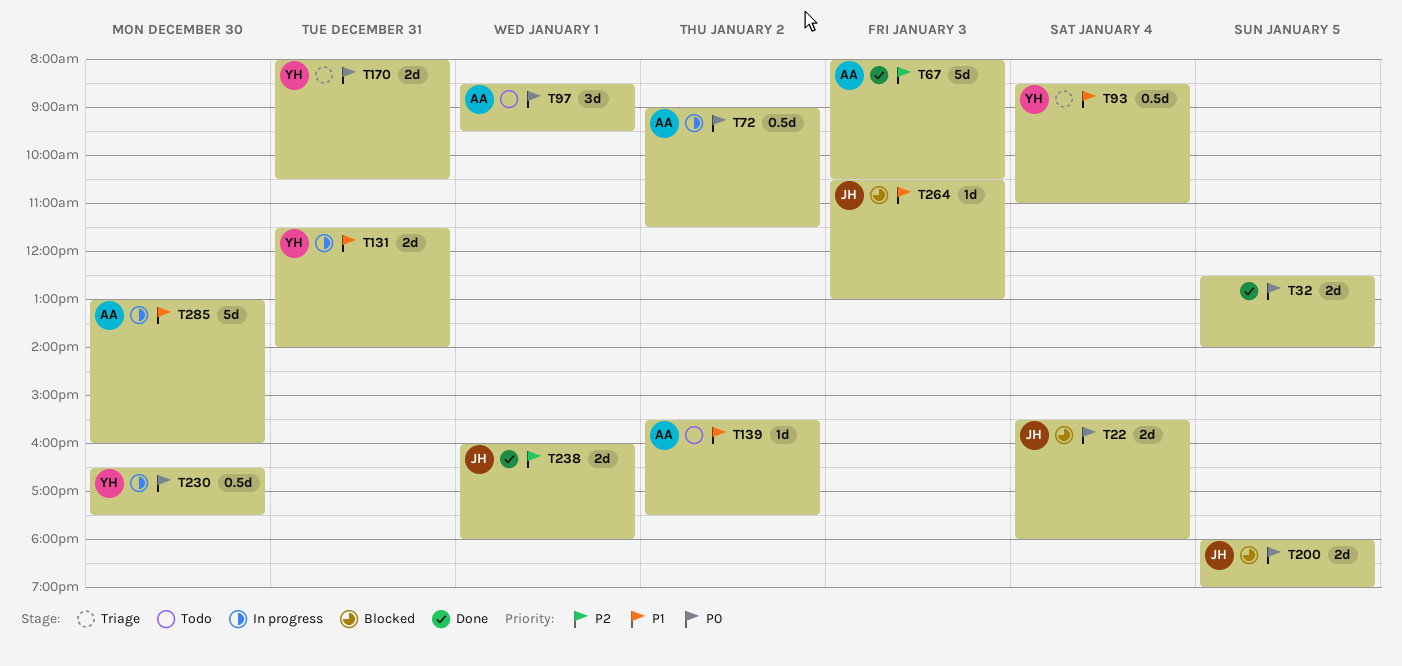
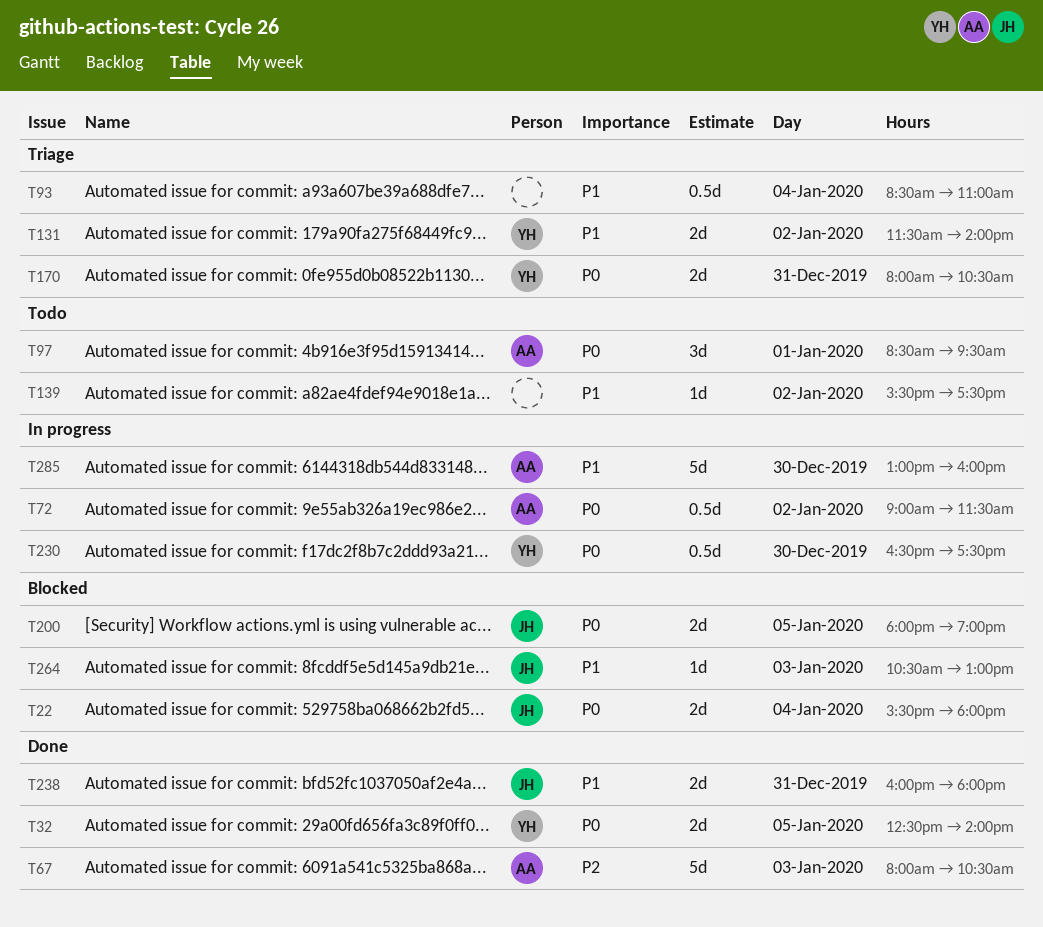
T32, owner: none -> YH
T93, owner: YH -> none
T131, status: In progress -> Triage
T131, day: Dec 31 -> Jan 2
T139, owner: AA -> none
T238, priority: P2 -> P1
T238, day: Jan 1 -> Dec 31

